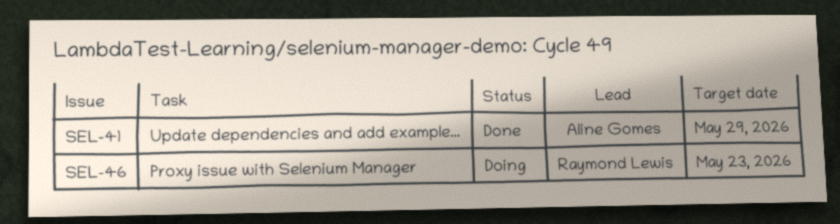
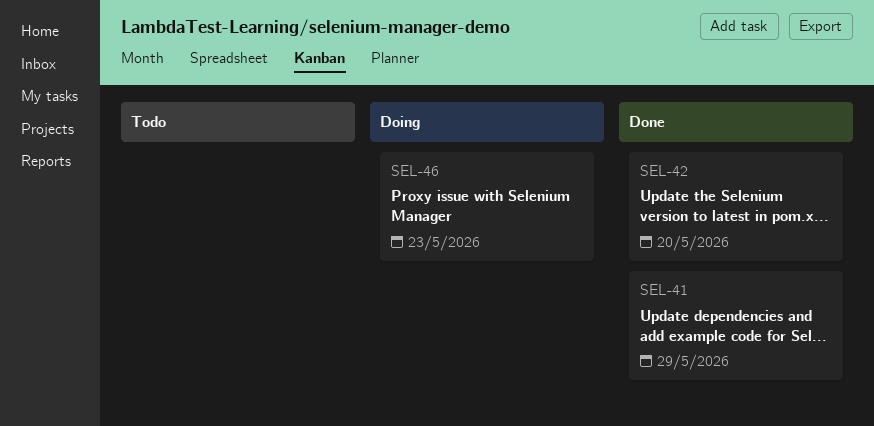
SEL-42: none -> present

